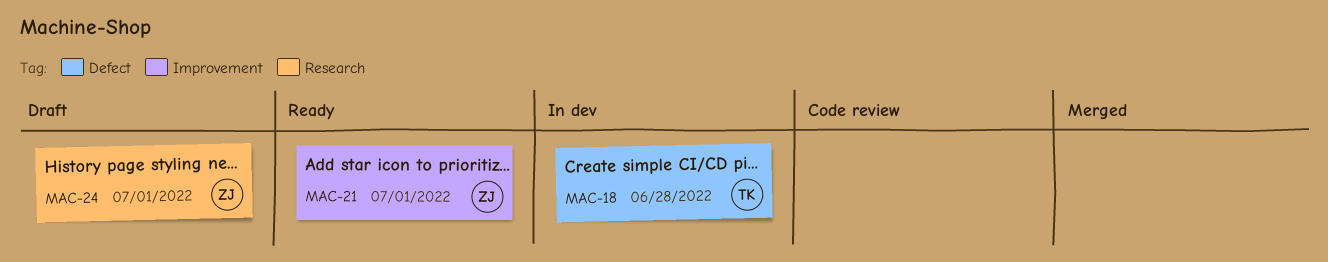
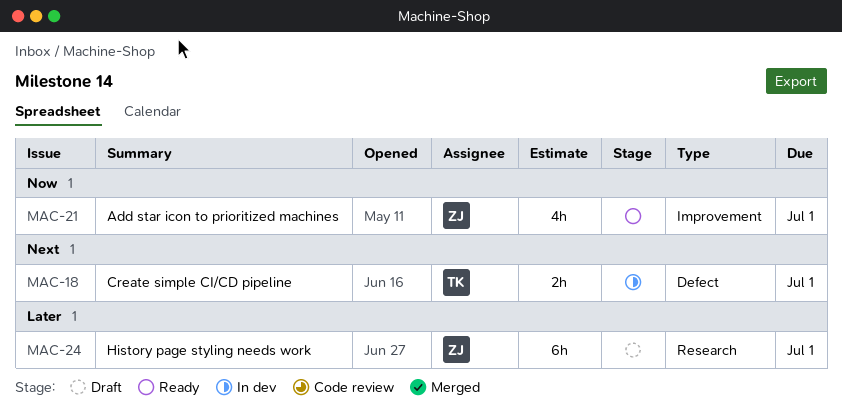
MAC-18, due: Jun 28 -> Jul 1

